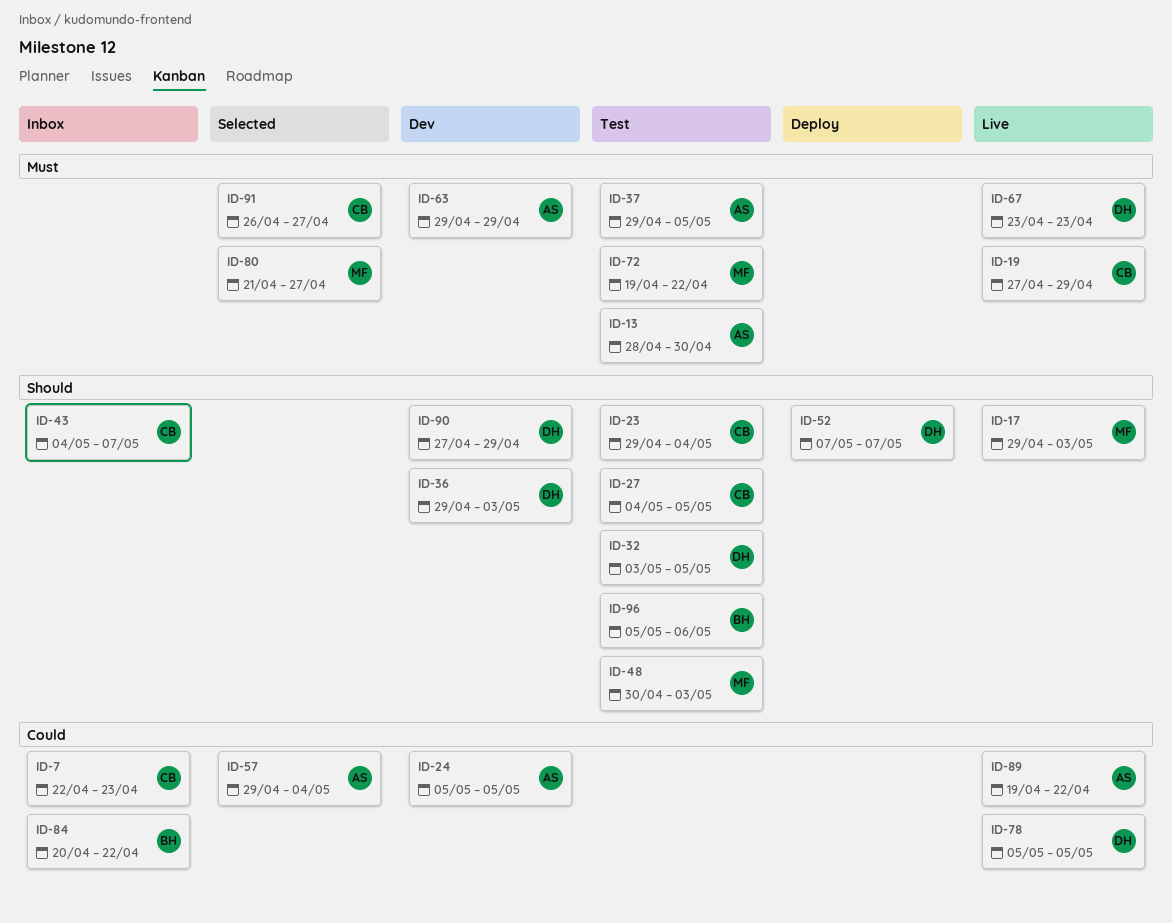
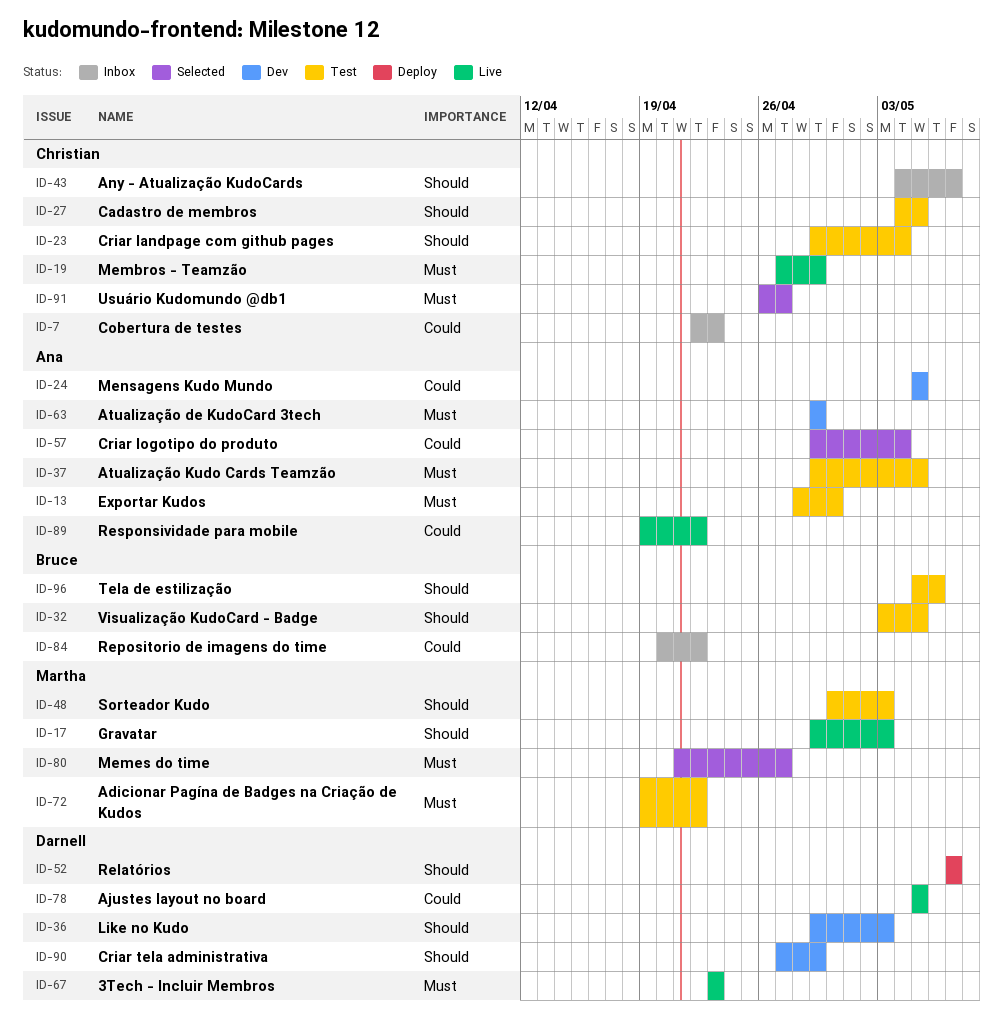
ID-32, owner: Darnell -> Bruce

